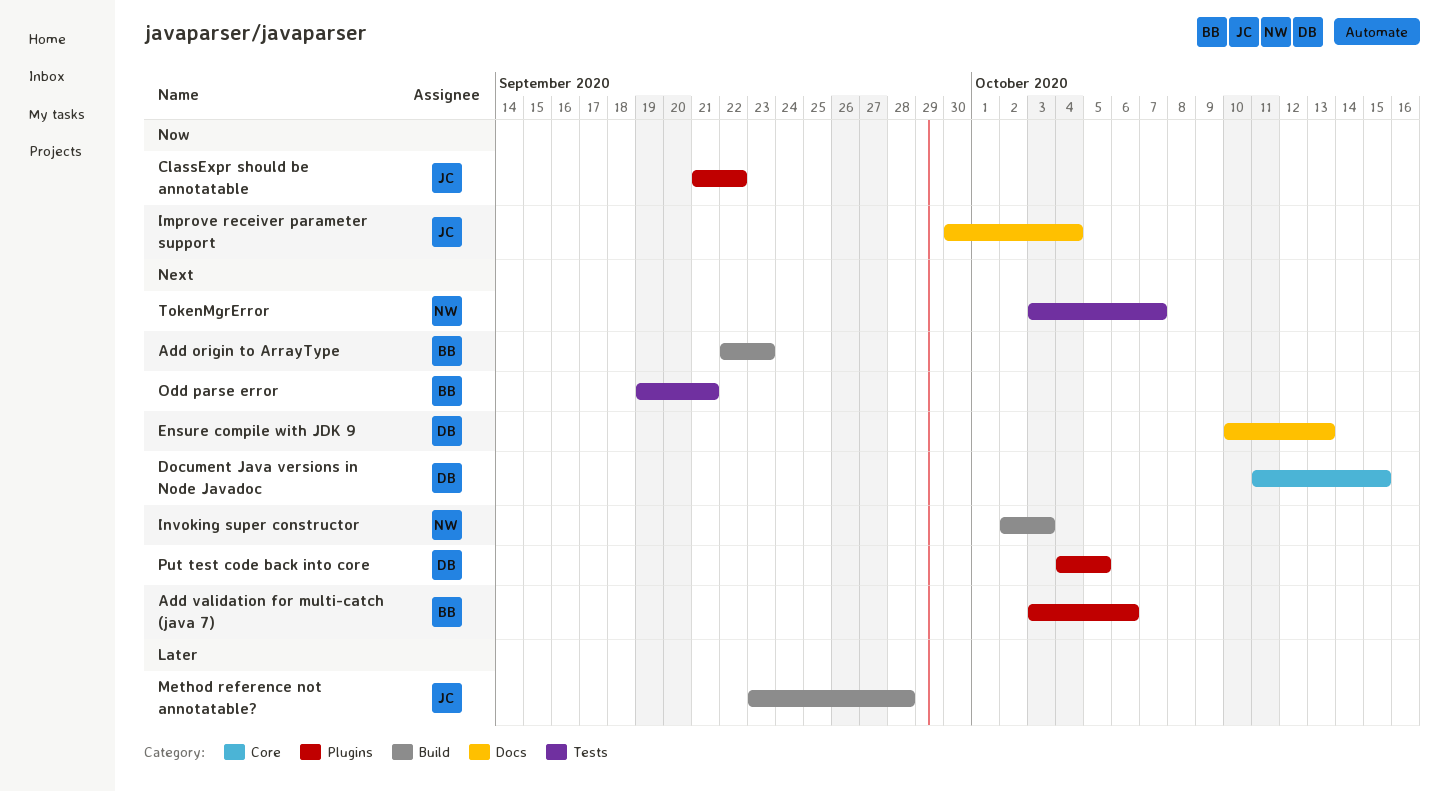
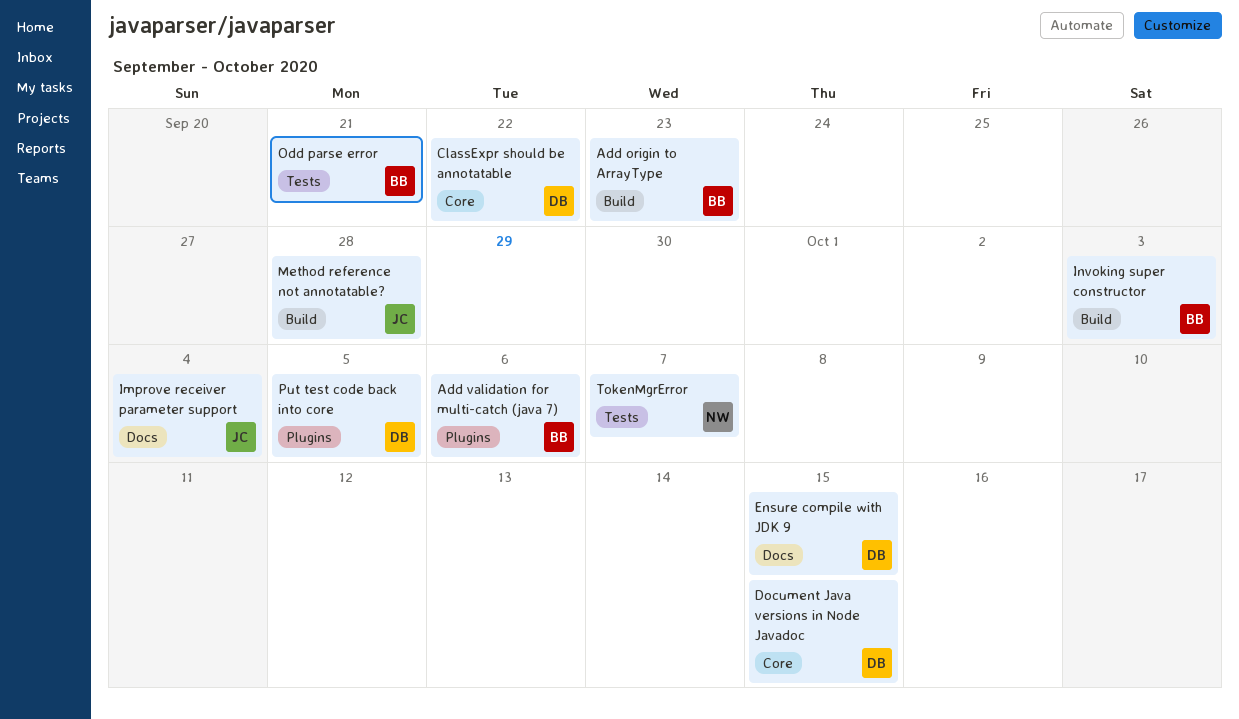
ClassExpr should be annotatable, owner: JC -> DB
ClassExpr should be annotatable, label: Plugins -> Core
Ensure compile with JDK 9, due: Oct 13 -> Oct 15
Invoking super constructor, owner: NW -> BB

